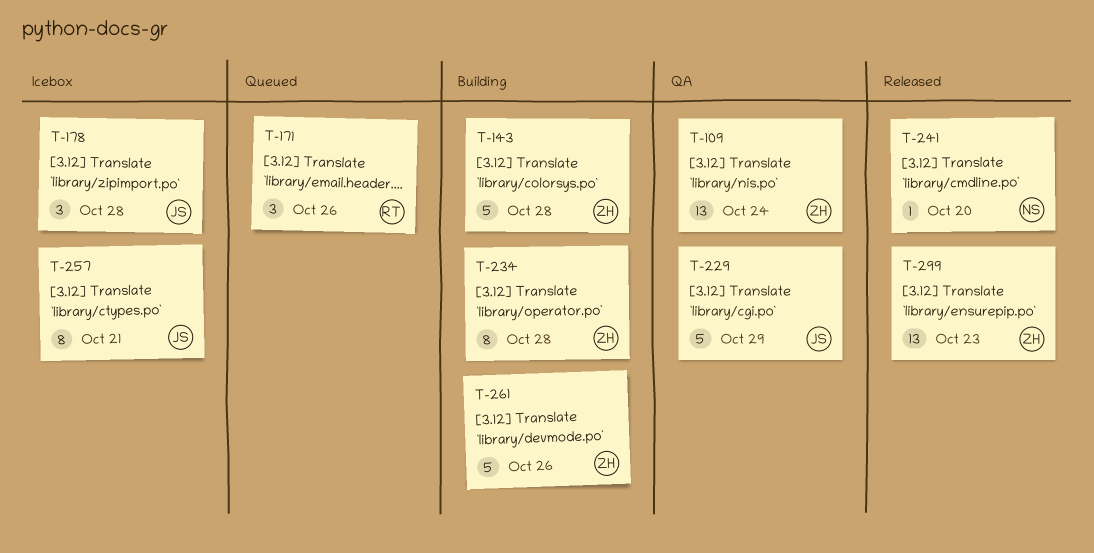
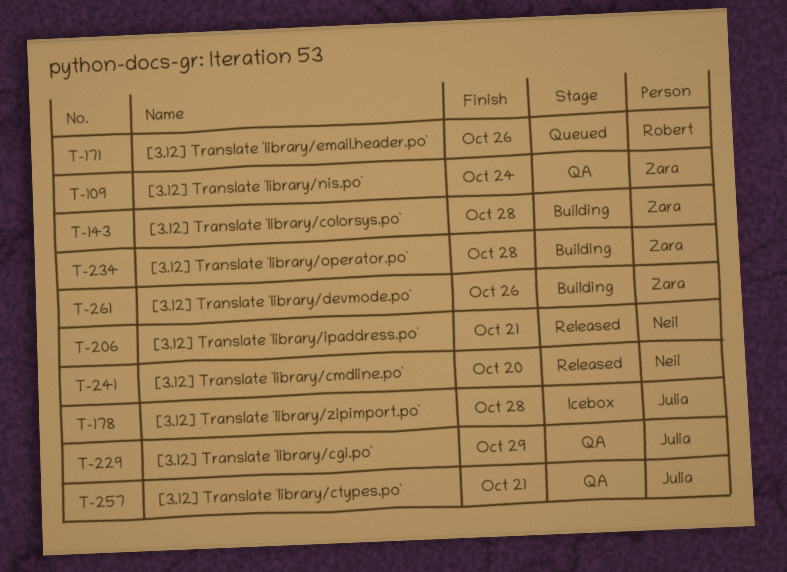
T-206: none -> present
T-257, status: Icebox -> QA
T-299: present -> none

